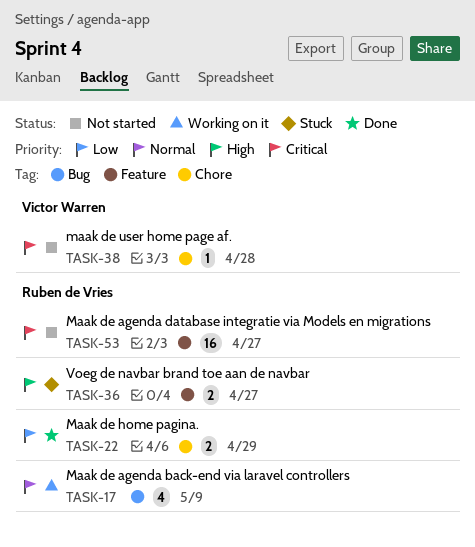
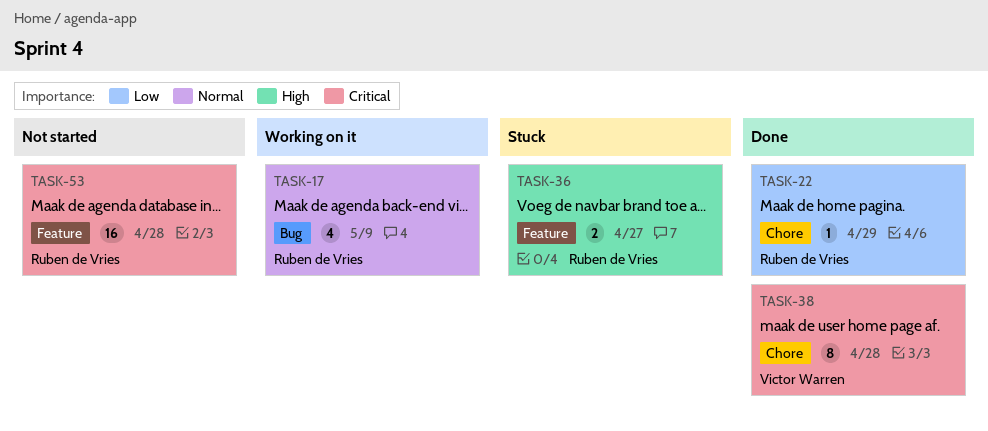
TASK-22, estimate: 2 -> 1
TASK-38, status: Not started -> Done
TASK-38, estimate: 1 -> 8
TASK-53, due: Apr 27 -> Apr 28

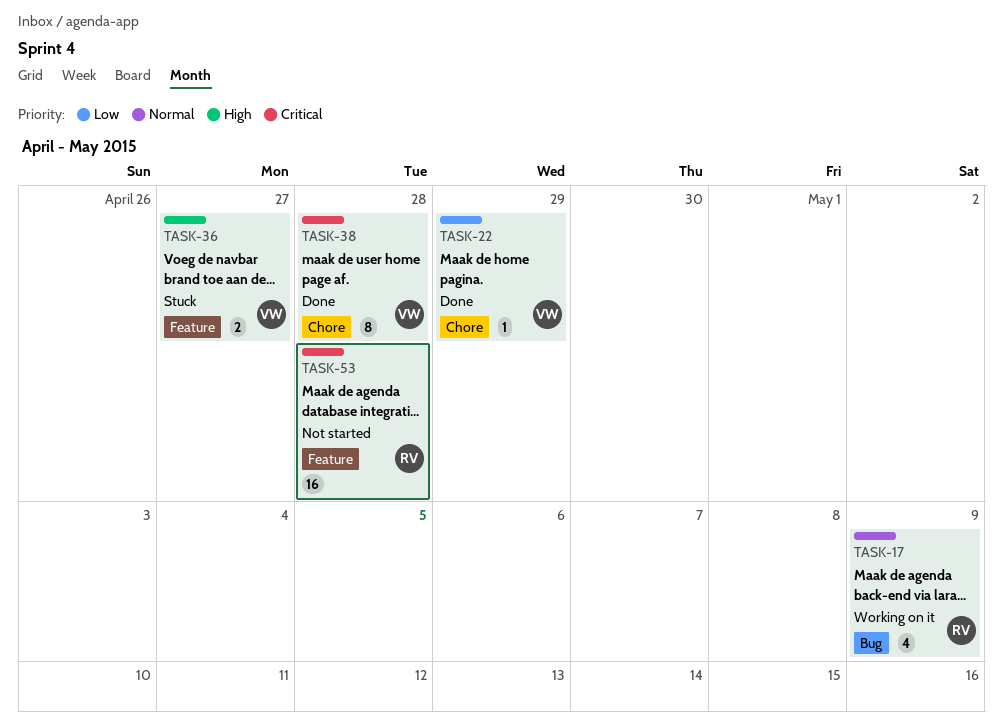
TASK-22, owner: Ruben de Vries -> Victor Warren
TASK-36, owner: Ruben de Vries -> Victor Warren

